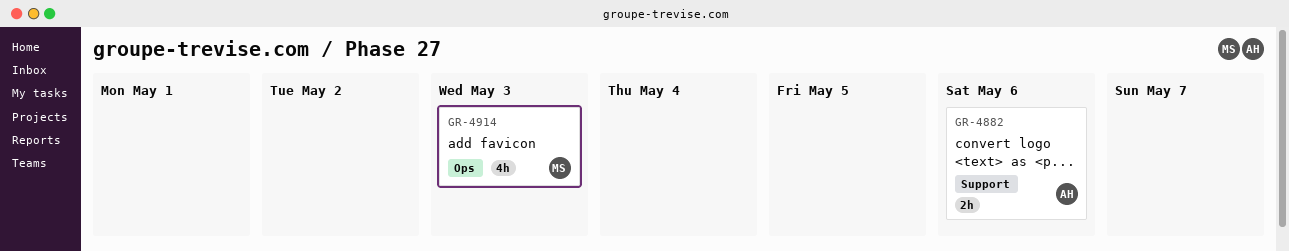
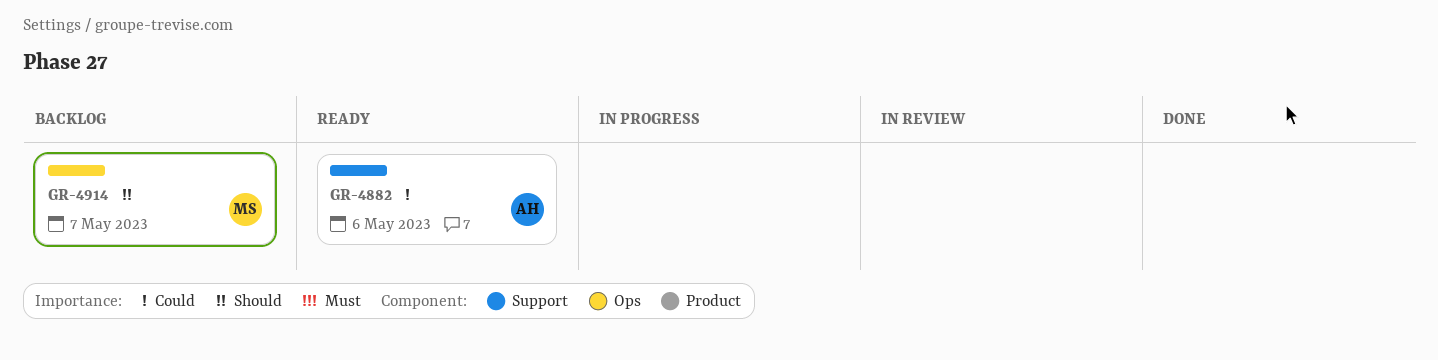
GR-4914, due: May 3 -> May 7

